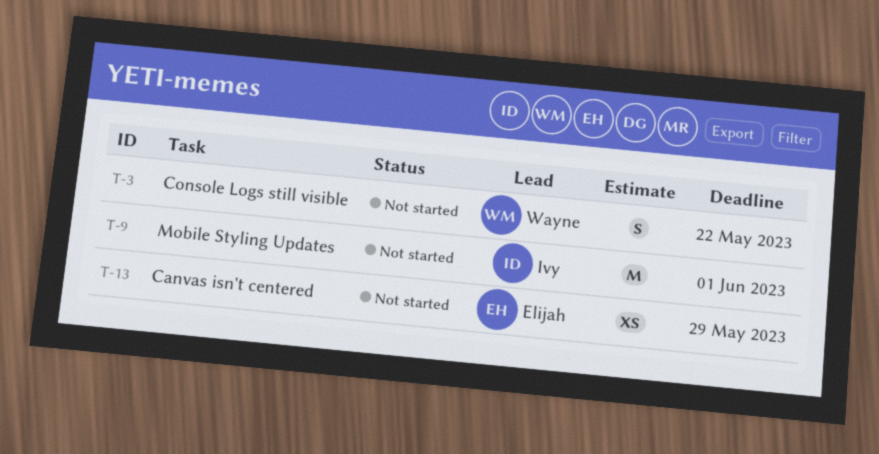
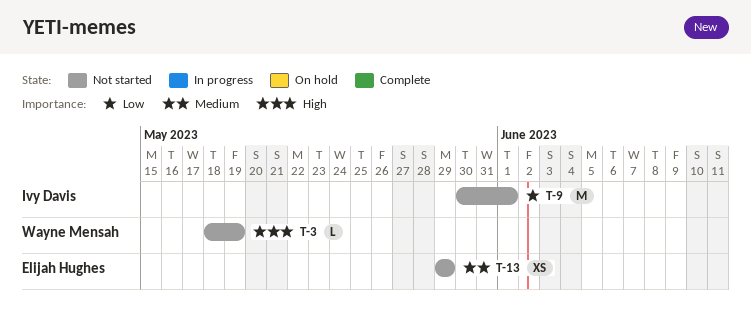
T-3, estimate: S -> L
T-3, due: May 22 -> May 19

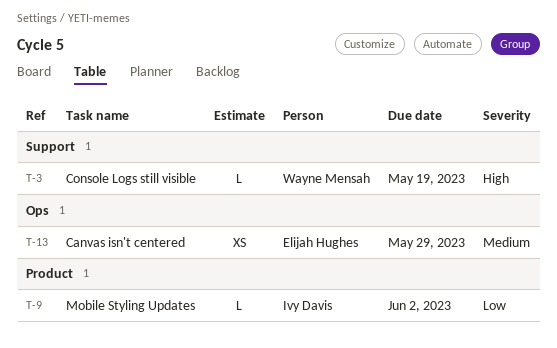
T-9, estimate: M -> L
T-9, due: Jun 1 -> Jun 2

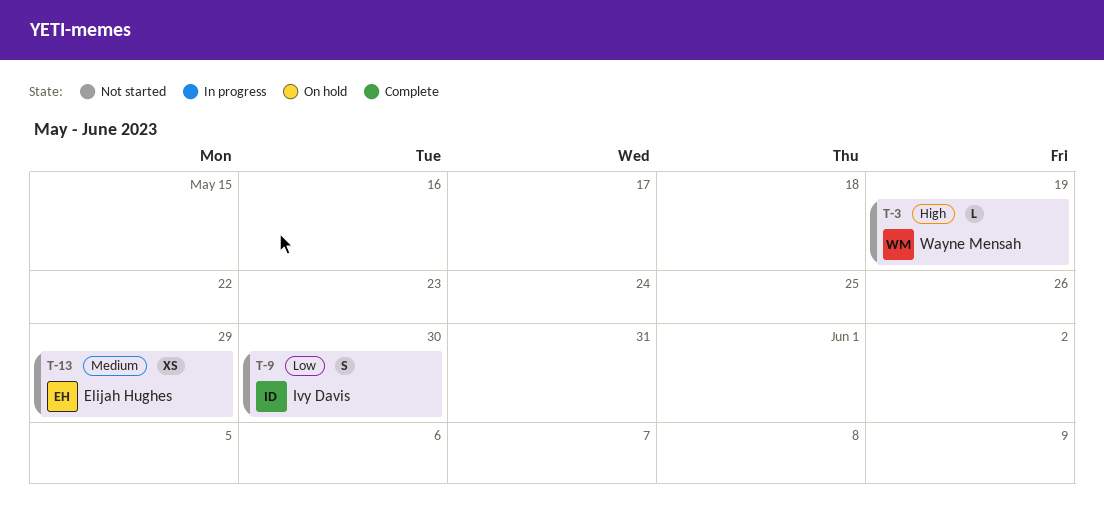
T-9, estimate: L -> S
T-9, due: Jun 2 -> May 30

